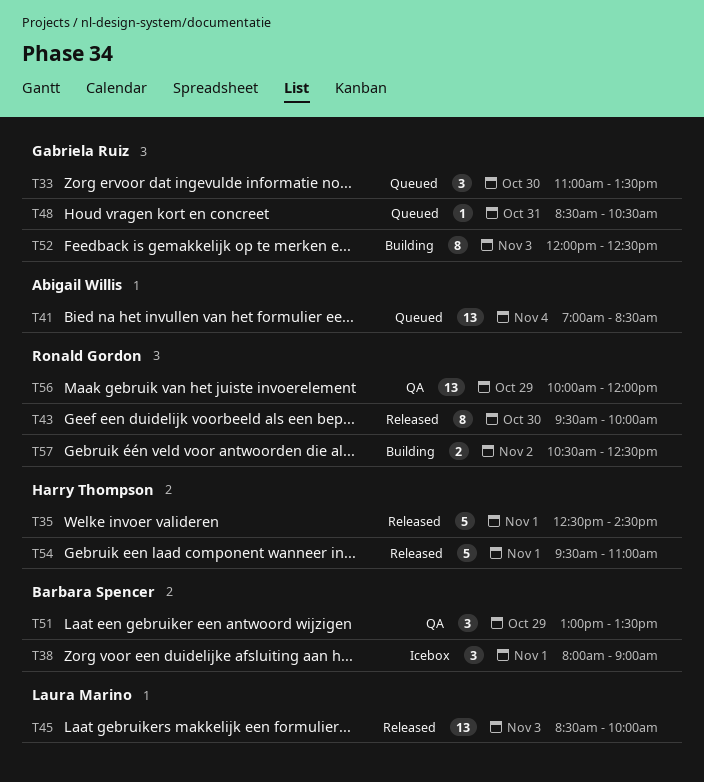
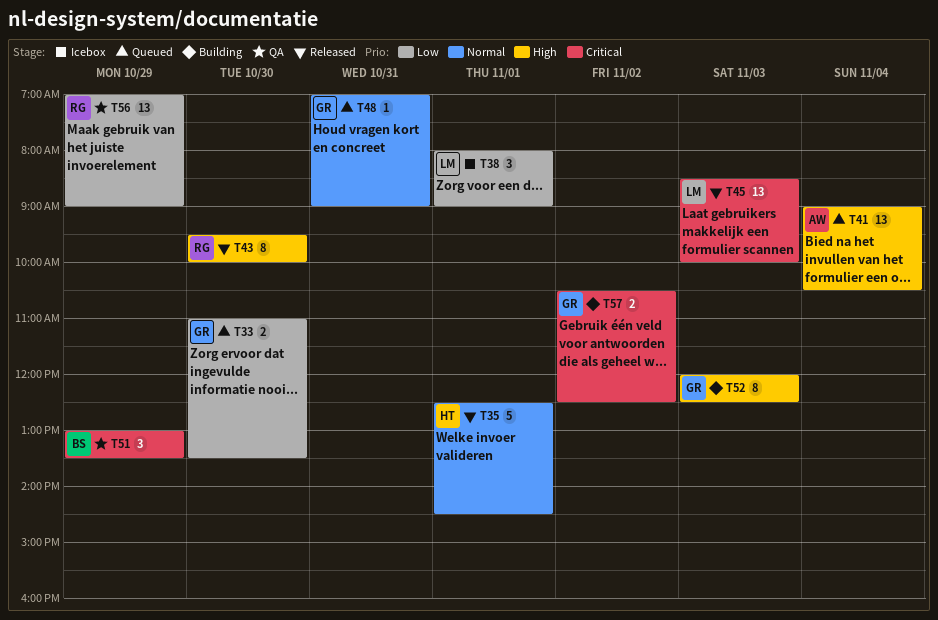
T33, estimate: 3 -> 2
T38, owner: Barbara Spencer -> Laura Marino
T41, begins: 07:00 -> 09:00
T41, ends: 08:30 -> 10:30
T48, begins: 08:30 -> 07:00
T48, ends: 10:30 -> 09:00
T54: present -> none
T56, begins: 10:00 -> 07:00
T56, ends: 12:00 -> 09:00
T57, owner: Ronald Gordon -> Gabriela Ruiz

